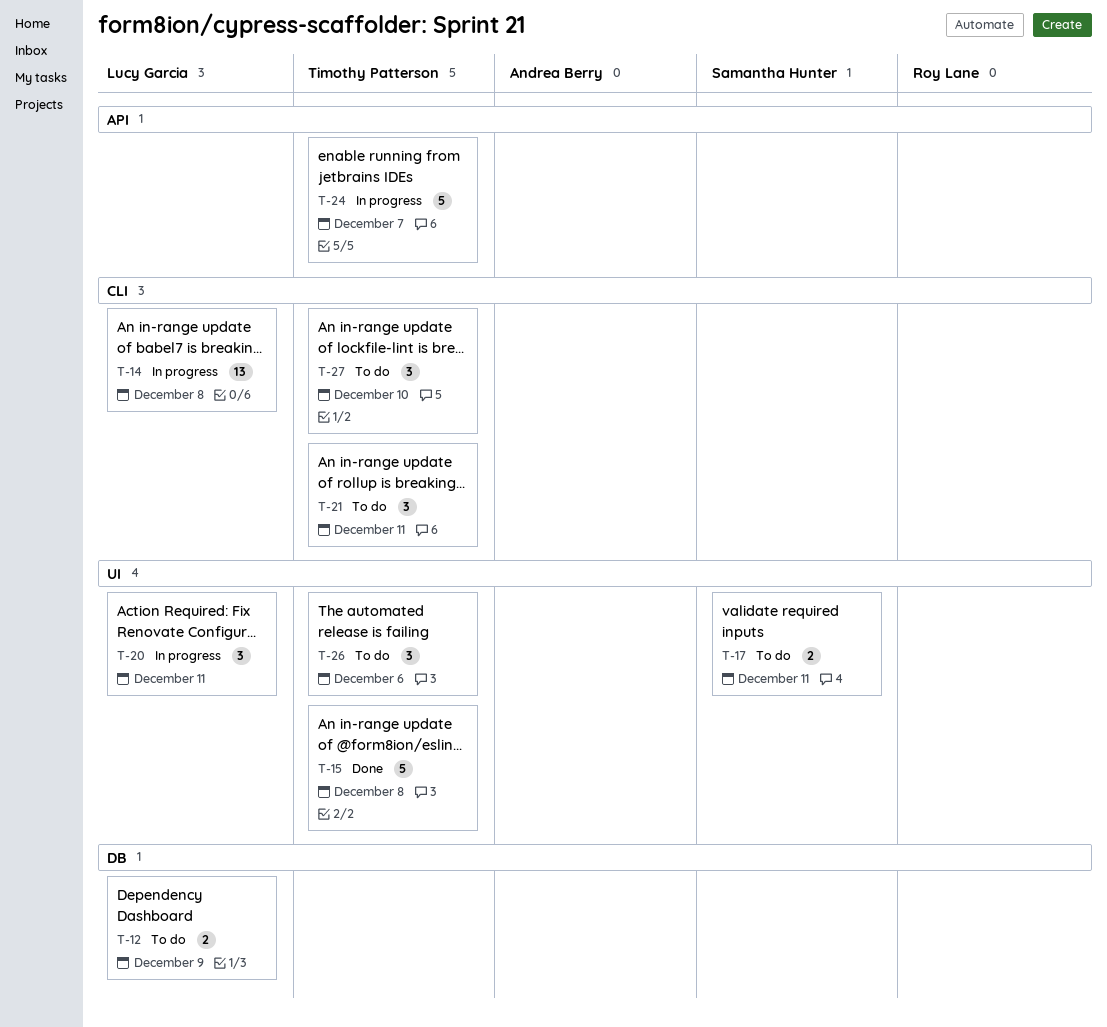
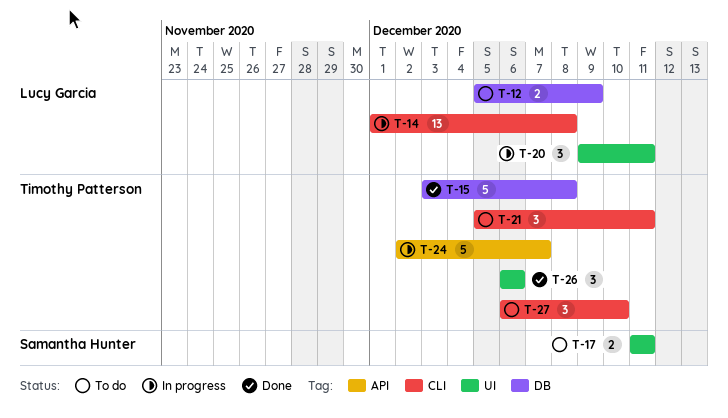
T-15, label: UI -> DB
T-26, status: To do -> Done

